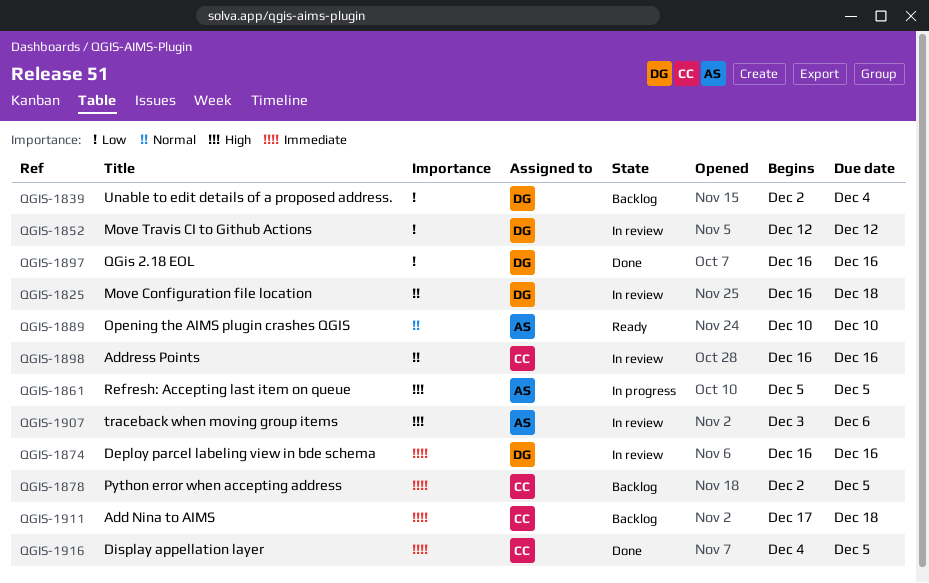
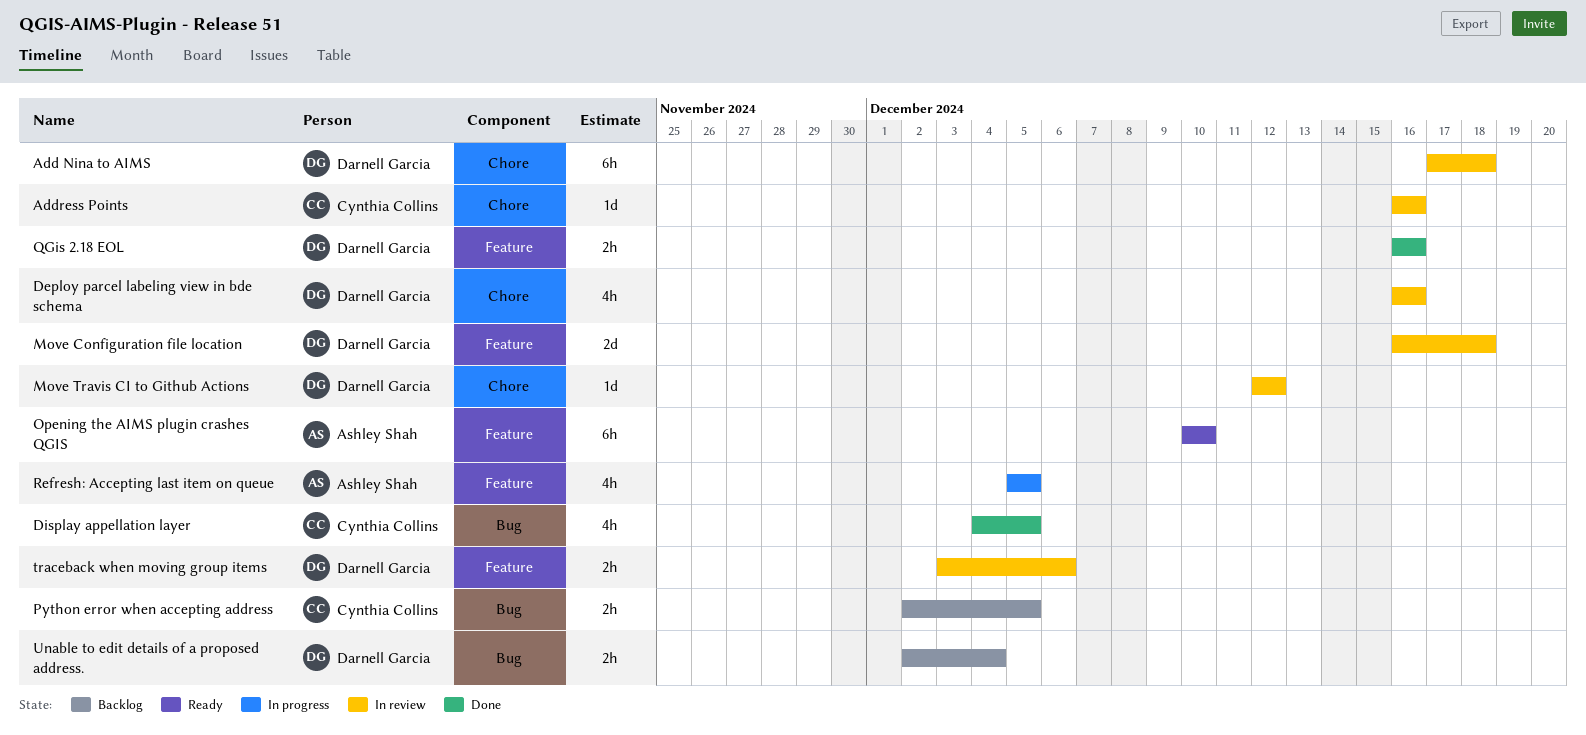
Add Nina to AIMS, status: Backlog -> In review
Add Nina to AIMS, owner: Cynthia Collins -> Darnell Garcia
traceback when moving group items, owner: Ashley Shah -> Darnell Garcia

